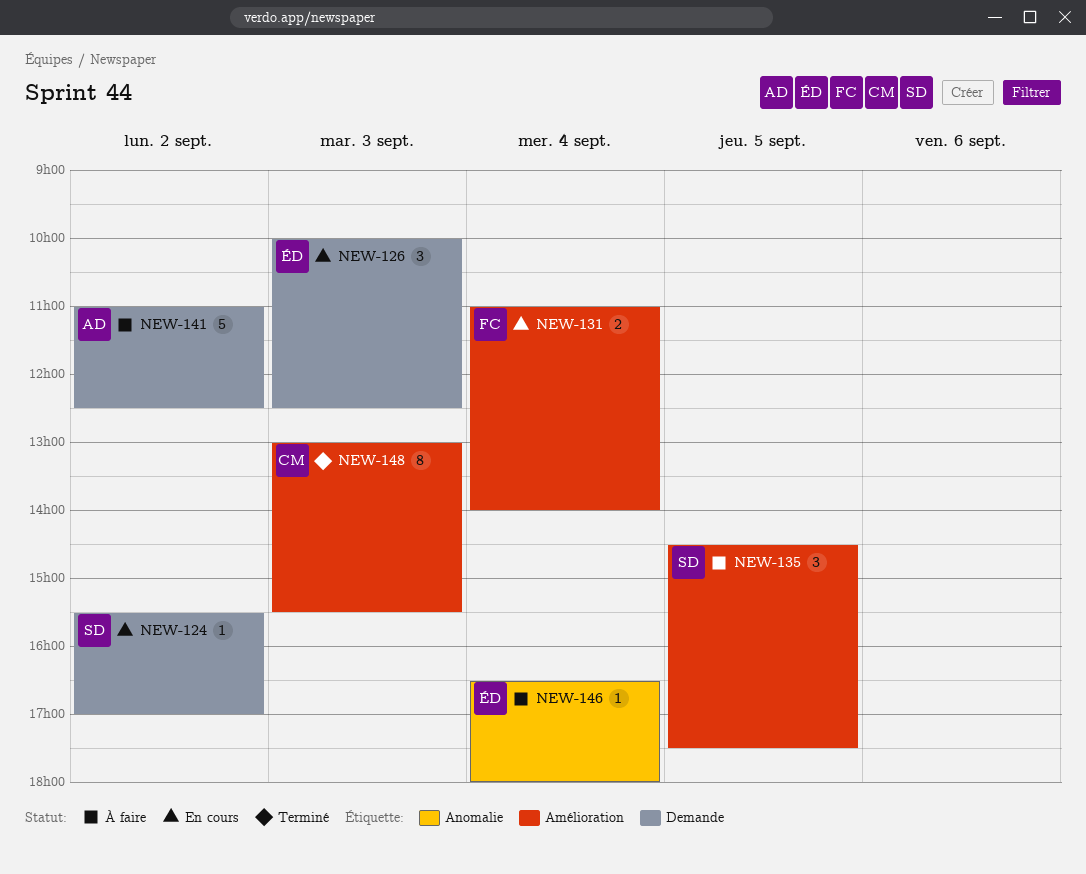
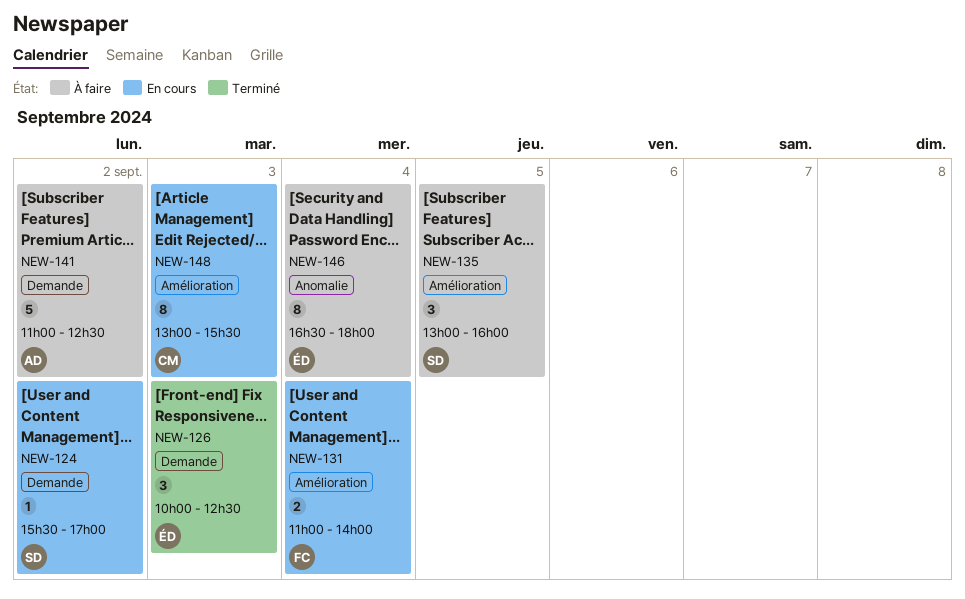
NEW-126, status: En cours -> Terminé
NEW-135, begins: 14:30 -> 13:00
NEW-135, ends: 17:30 -> 16:00
NEW-146, estimate: 1 -> 8
NEW-148, status: Terminé -> En cours

